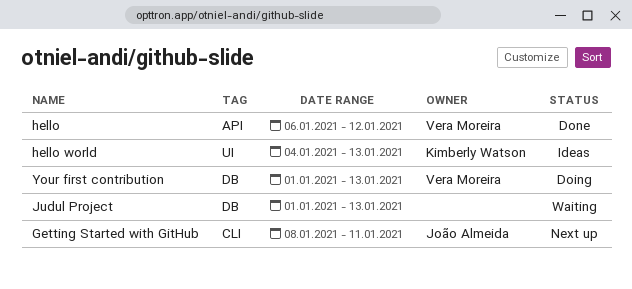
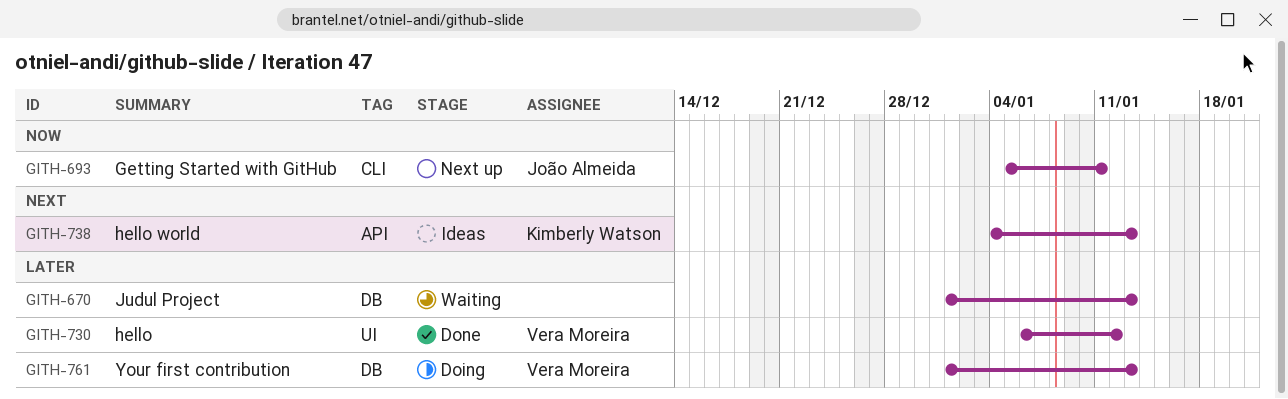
Getting Started with GitHub, start: Jan 8 -> Jan 5
hello, label: API -> UI
hello world, label: UI -> API

